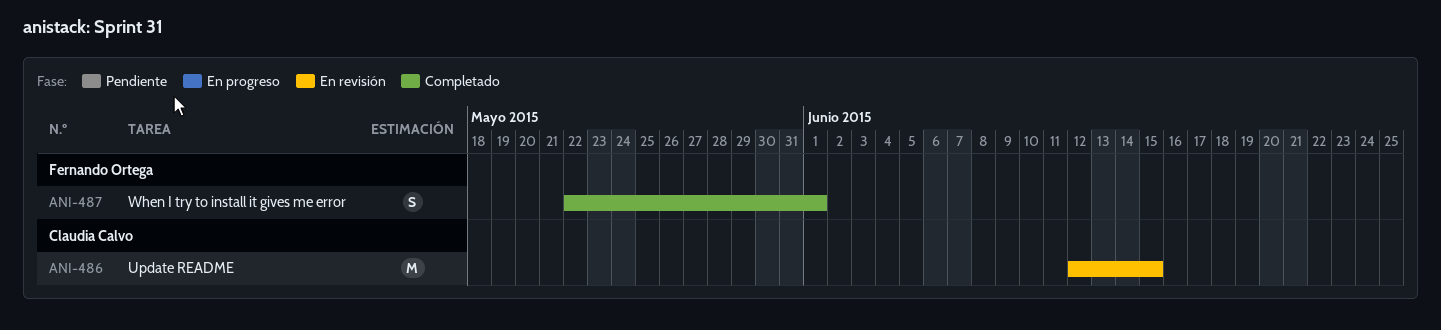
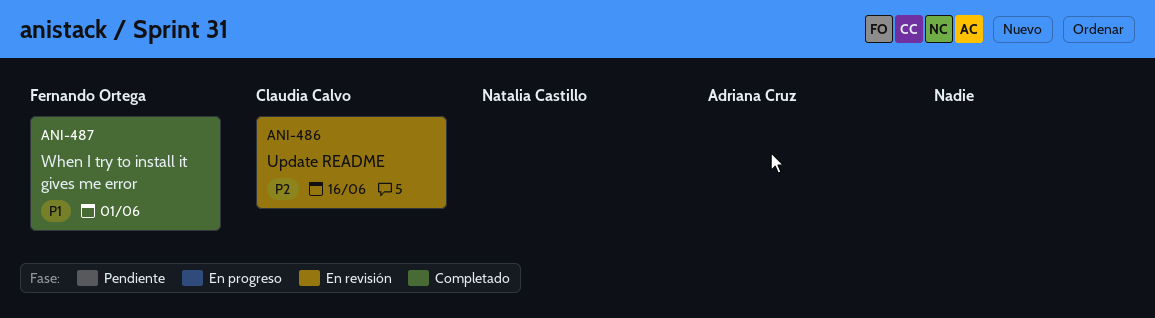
ANI-486, due: Jun 15 -> Jun 16

